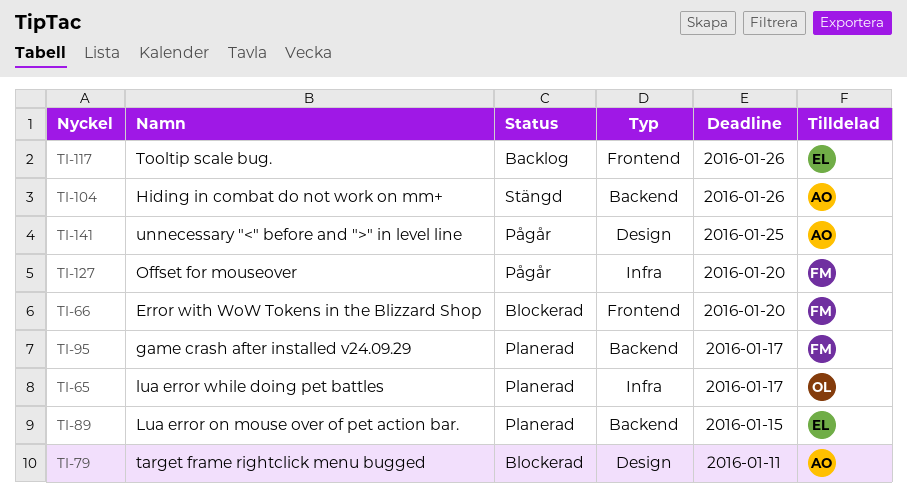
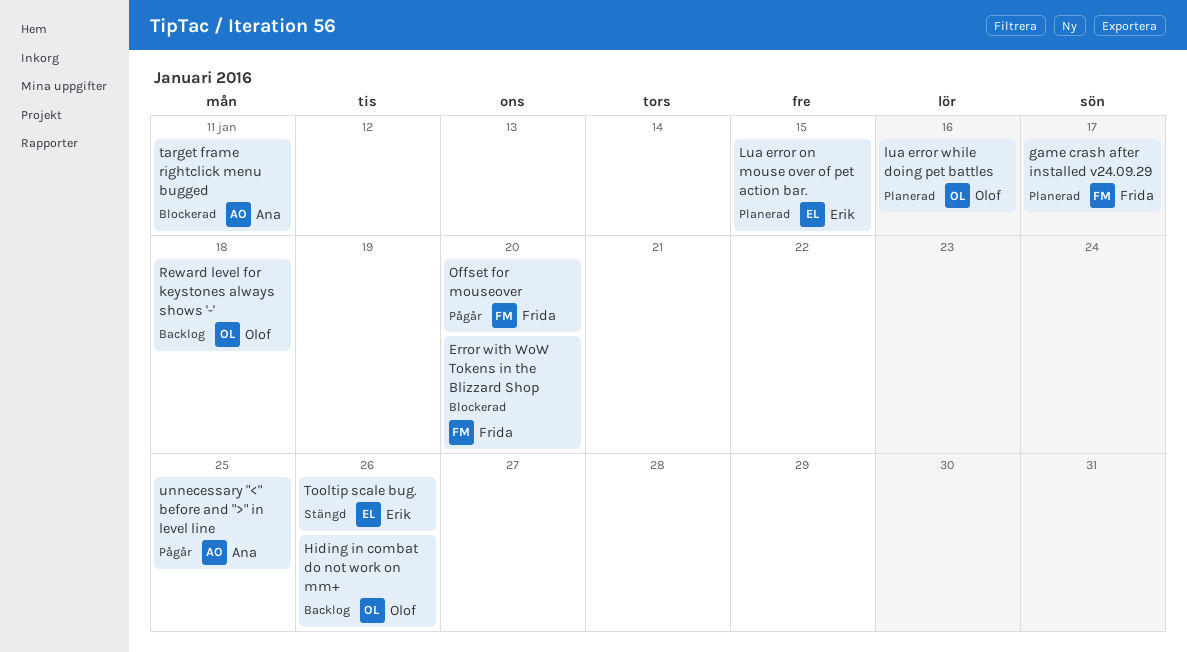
Hiding in combat do not work on mm+, status: Stängd -> Backlog
Hiding in combat do not work on mm+, owner: Ana -> Olof
lua error while doing pet battles, due: Jan 17 -> Jan 16
Reward level for keystones always shows '-': none -> present
Tooltip scale bug., status: Backlog -> Stängd

